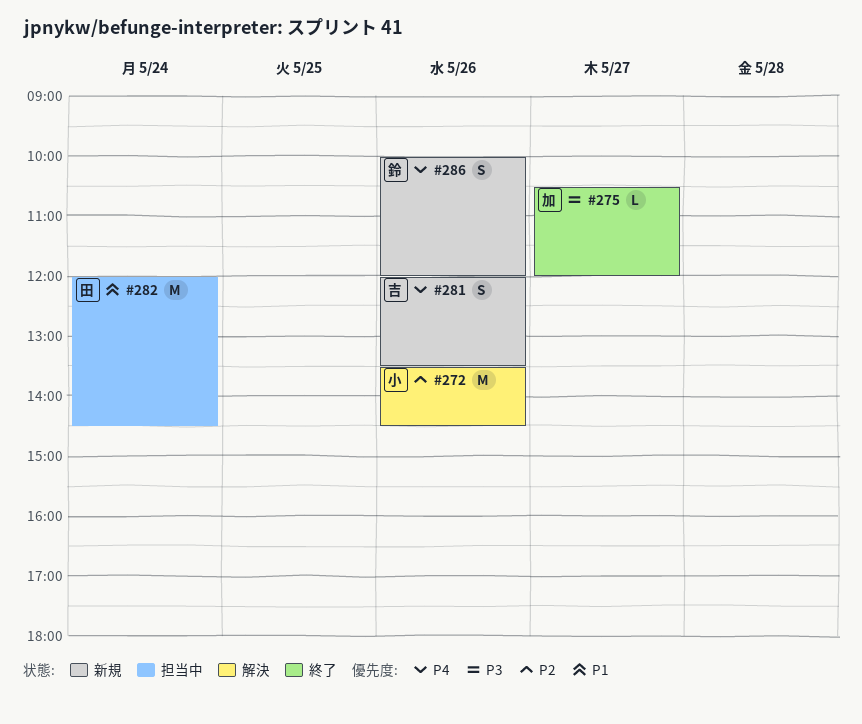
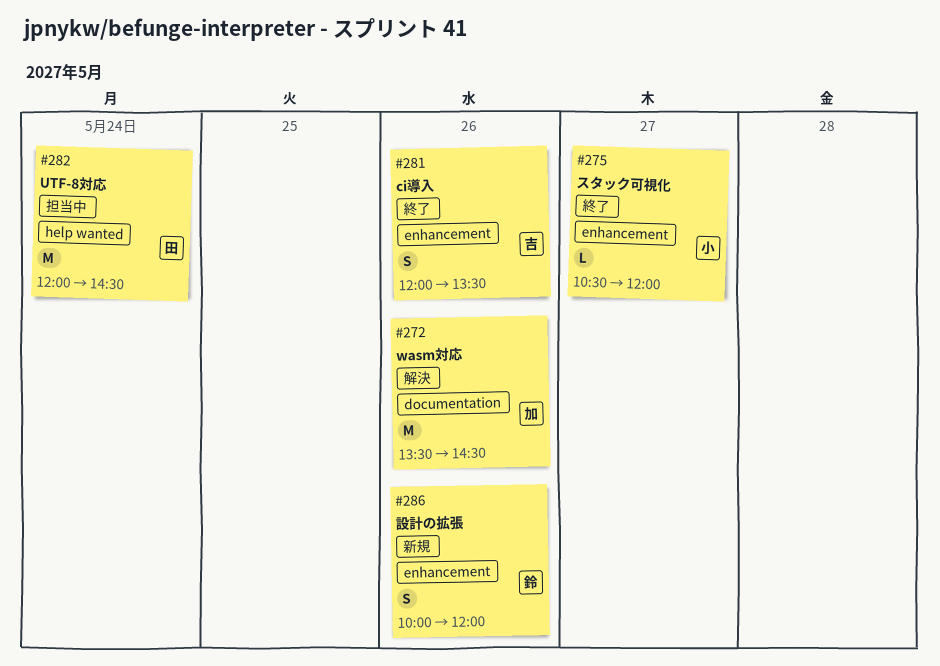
#272, owner: 小 -> 加
#275, owner: 加 -> 小
#281, status: 新規 -> 終了

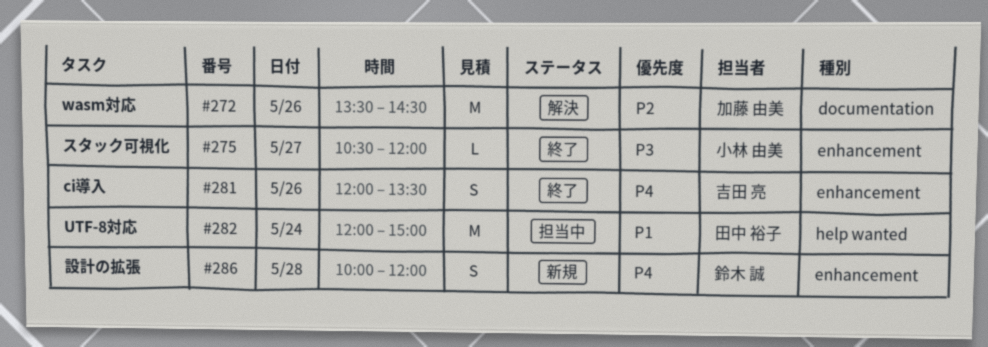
#282, ends: 14:30 -> 15:00
#286, day: May 26 -> May 28

